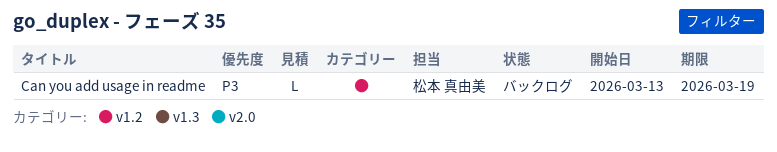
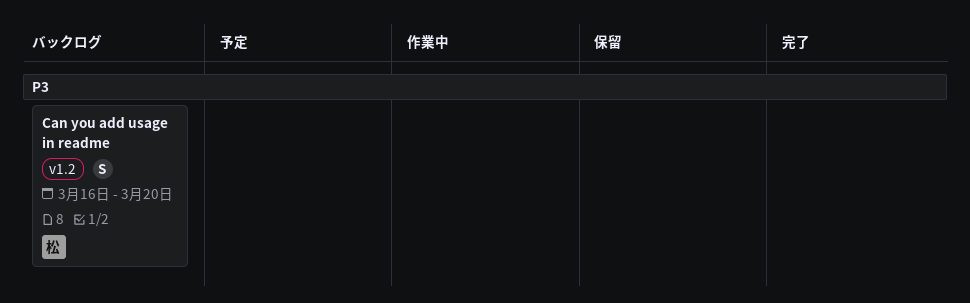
Can you add usage in readme, estimate: L -> S
Can you add usage in readme, start: Mar 13 -> Mar 16
Can you add usage in readme, due: Mar 19 -> Mar 20

